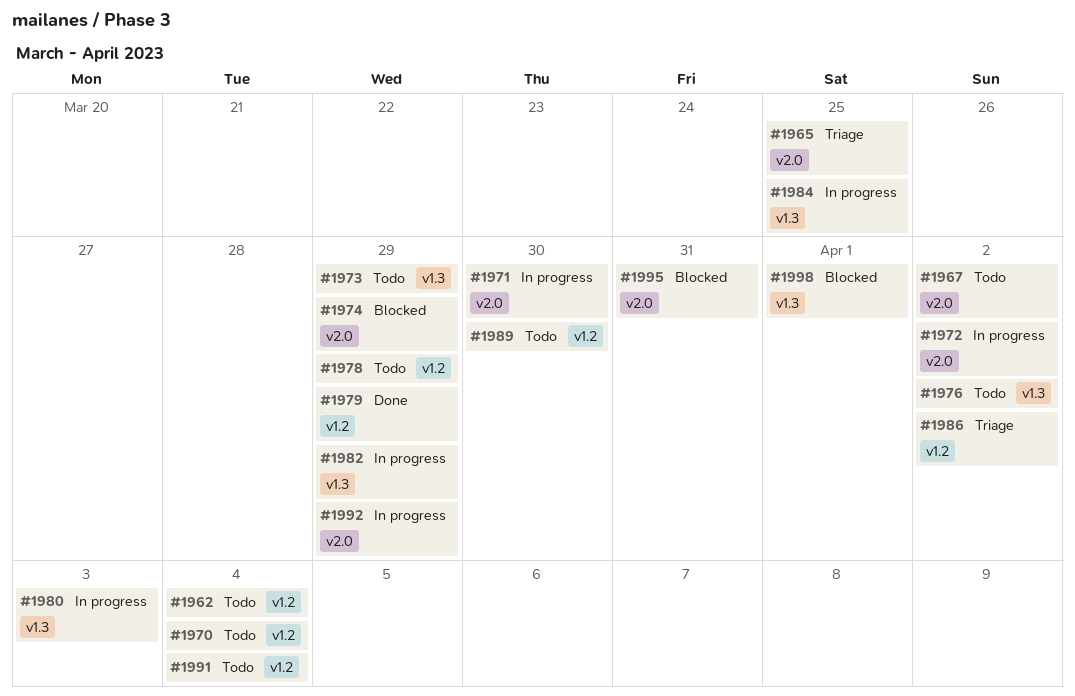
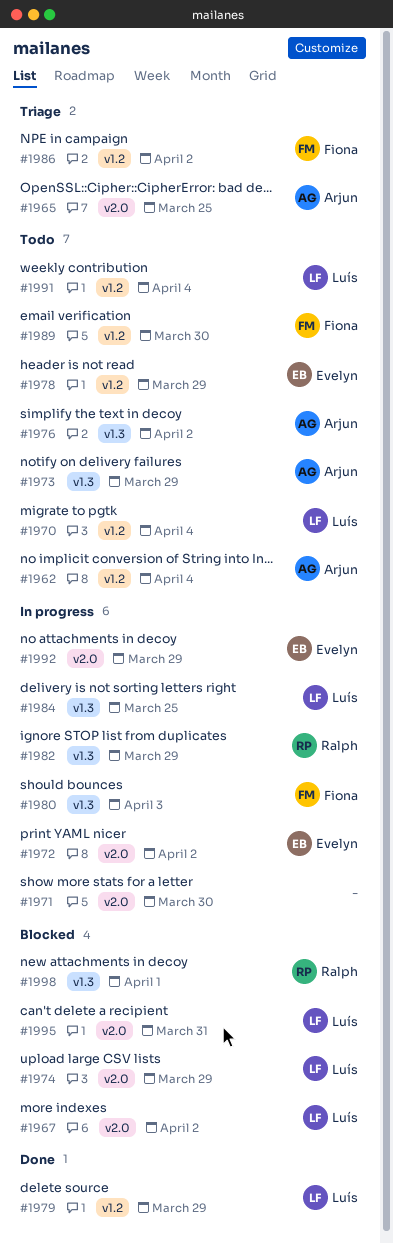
#1967, status: Todo -> Blocked

